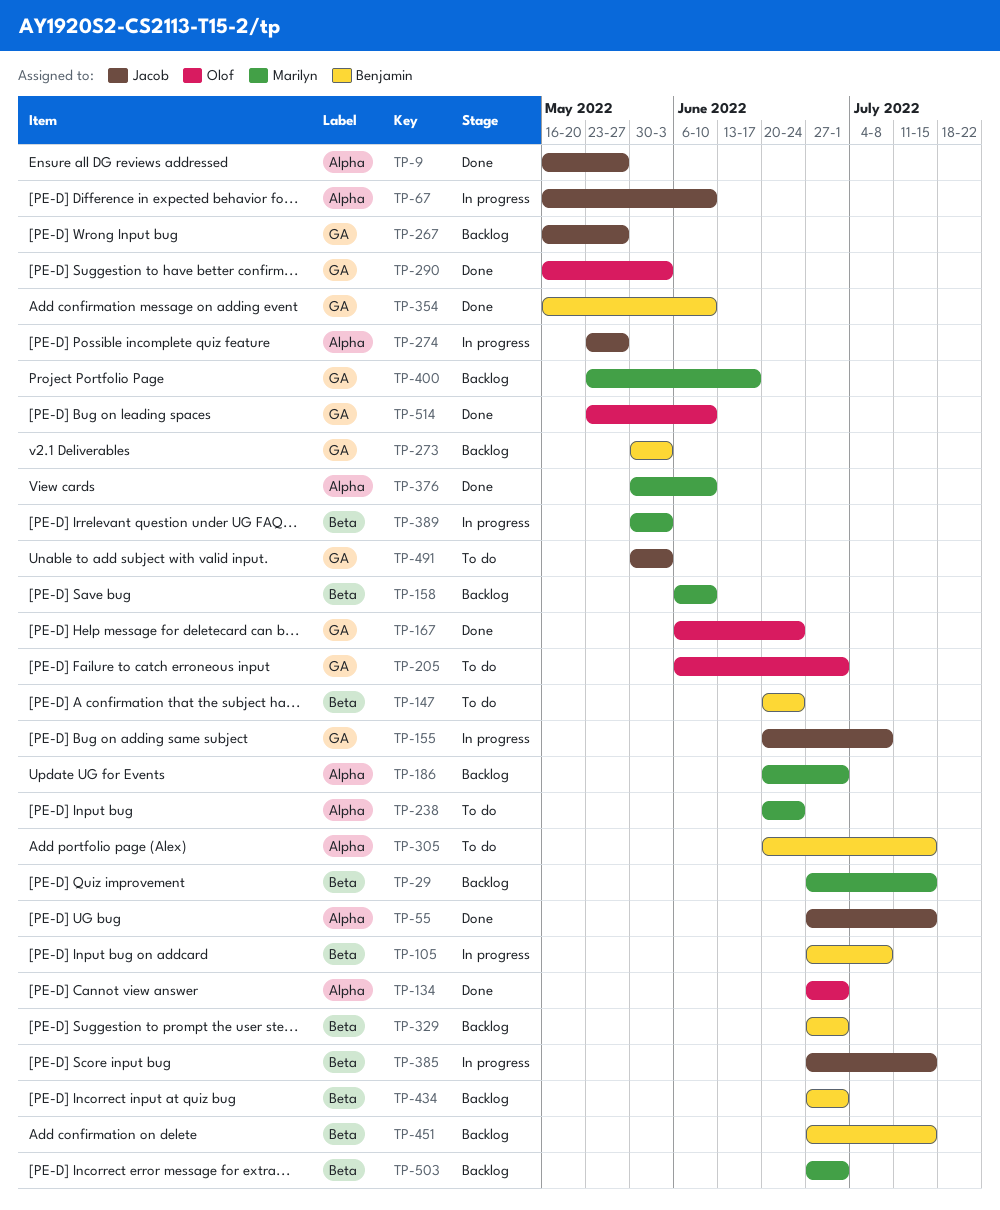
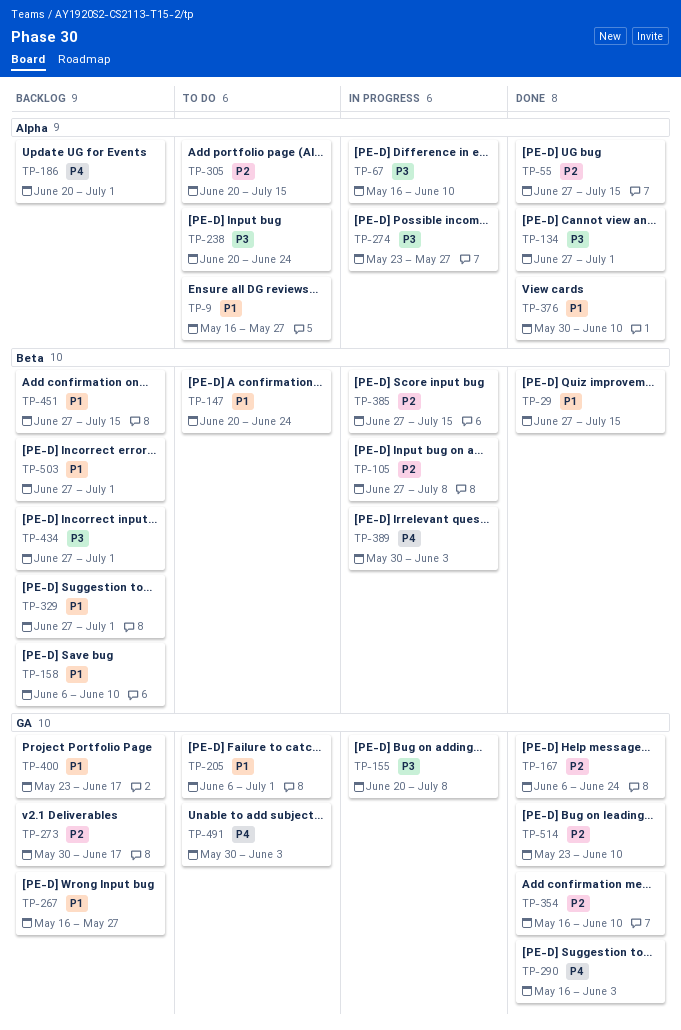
TP-9, status: Done -> To do
TP-29, status: Backlog -> Done
TP-273, due: Jun 3 -> Jun 17

